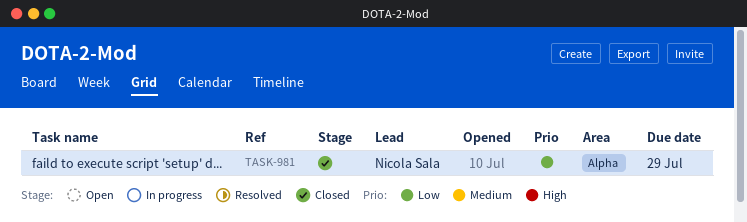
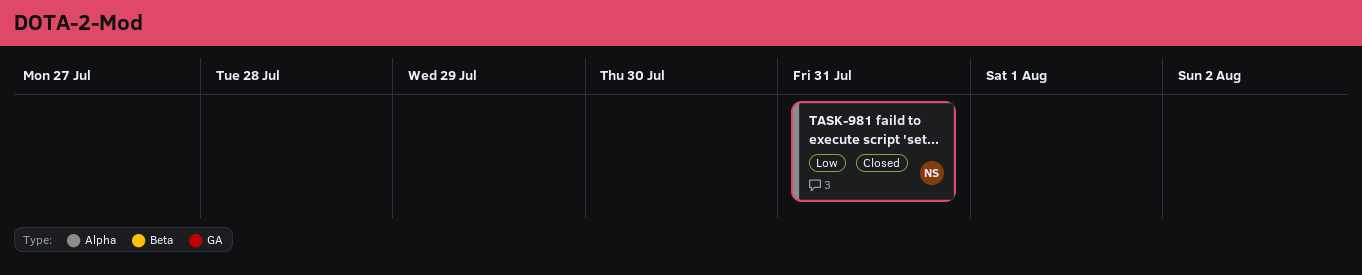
TASK-981, due: Jul 29 -> Jul 31

